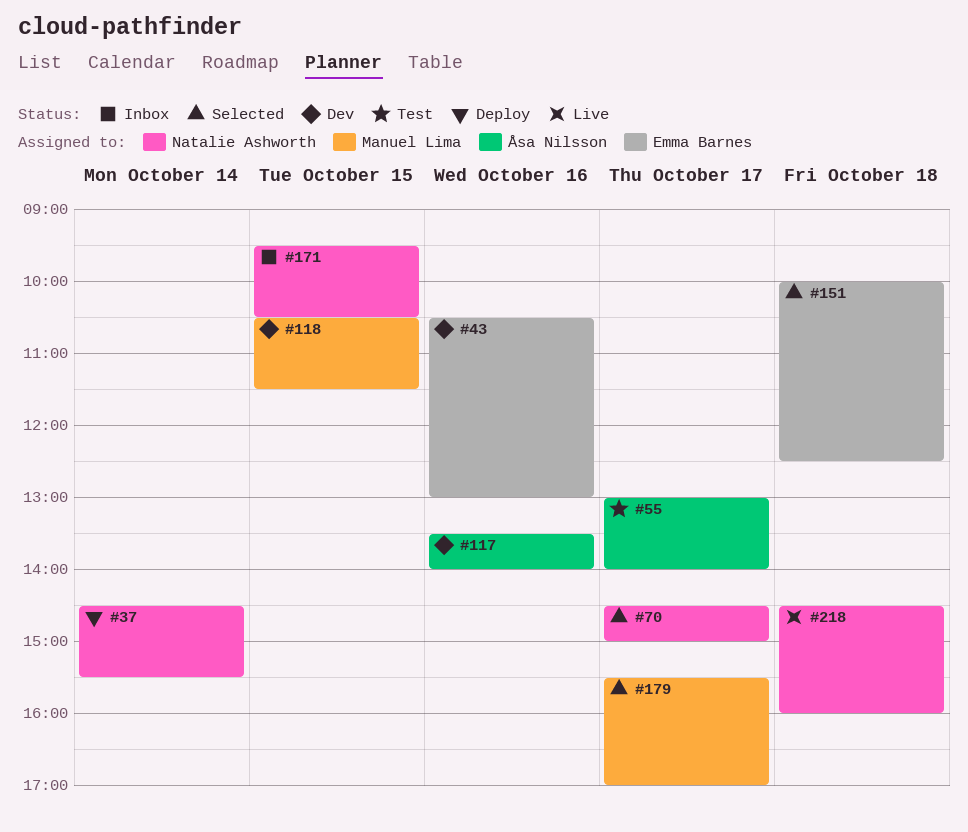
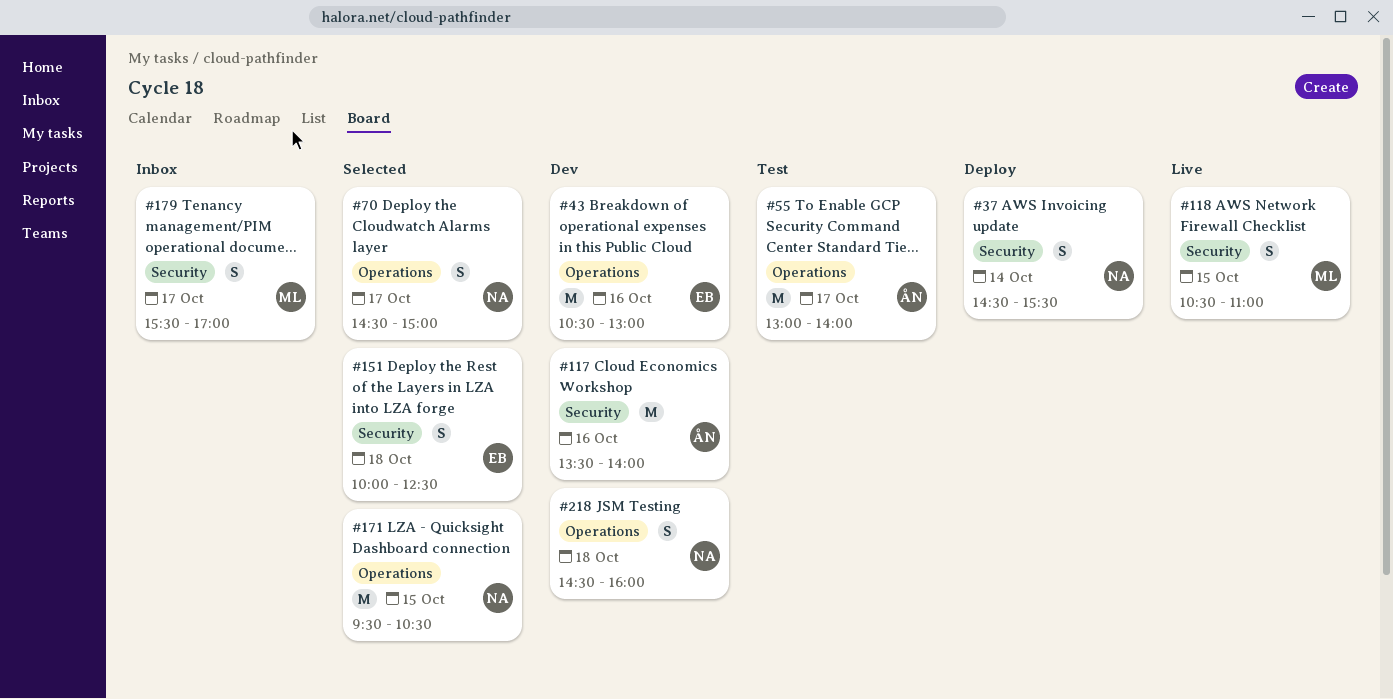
#118, status: Dev -> Live
#118, ends: 11:30 -> 11:00
#171, status: Inbox -> Selected
#179, status: Selected -> Inbox
#218, status: Live -> Dev

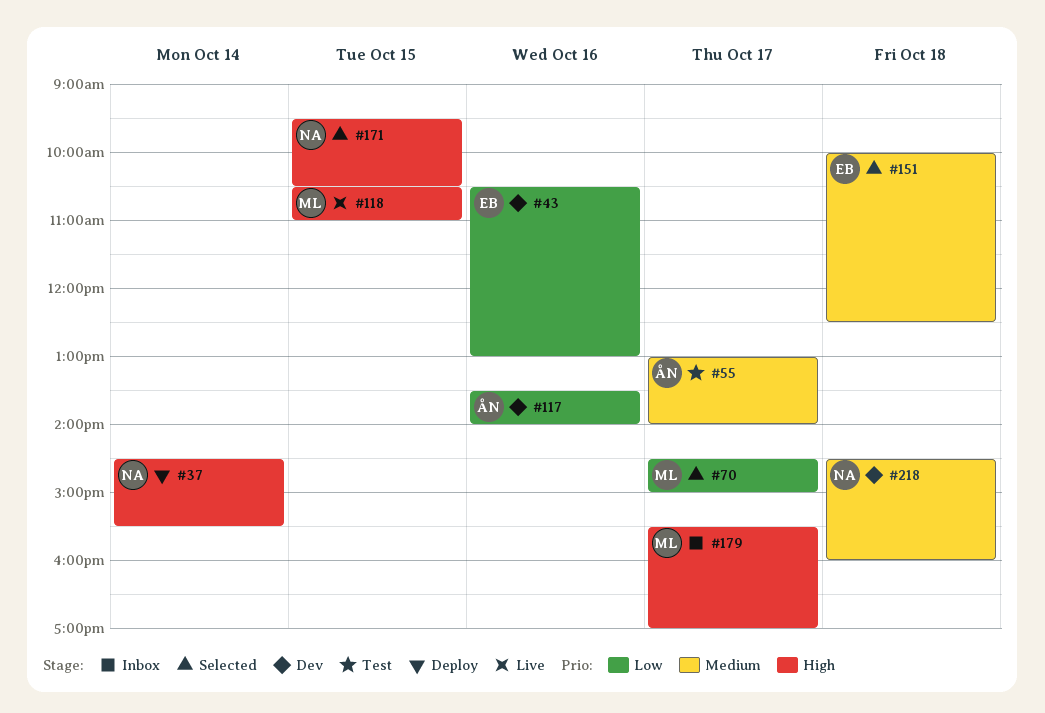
#70, owner: NA -> ML

